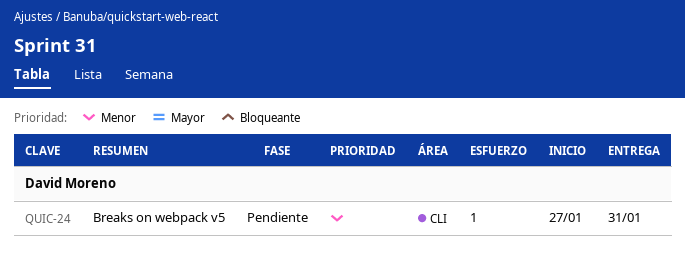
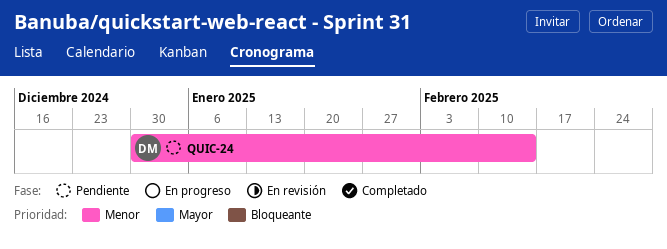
QUIC-24, start: Jan 27 -> Dec 30
QUIC-24, due: Jan 31 -> Feb 14

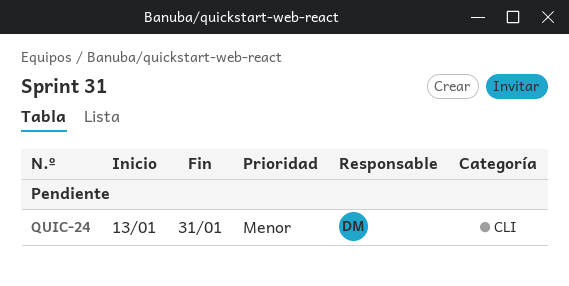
QUIC-24, start: Dec 30 -> Jan 13
QUIC-24, due: Feb 14 -> Jan 31

